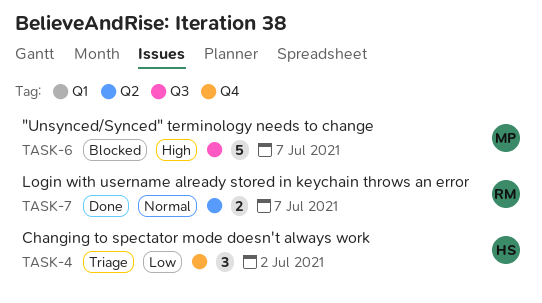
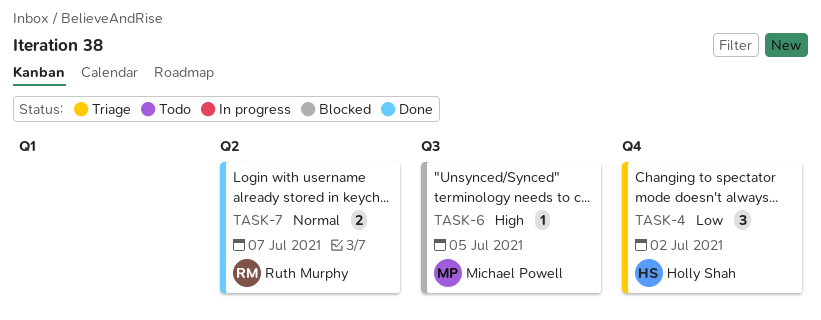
TASK-6, estimate: 5 -> 1
TASK-6, due: Jul 7 -> Jul 5

